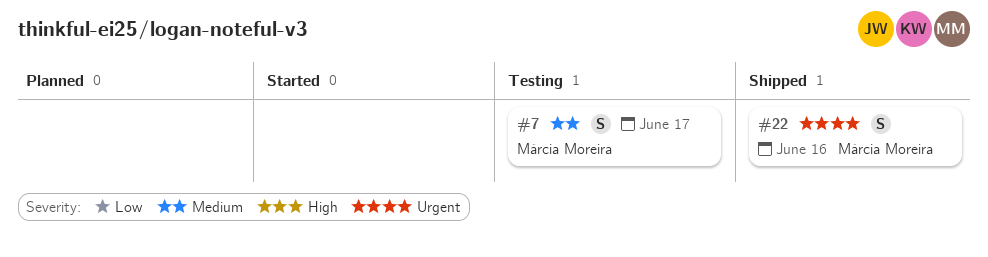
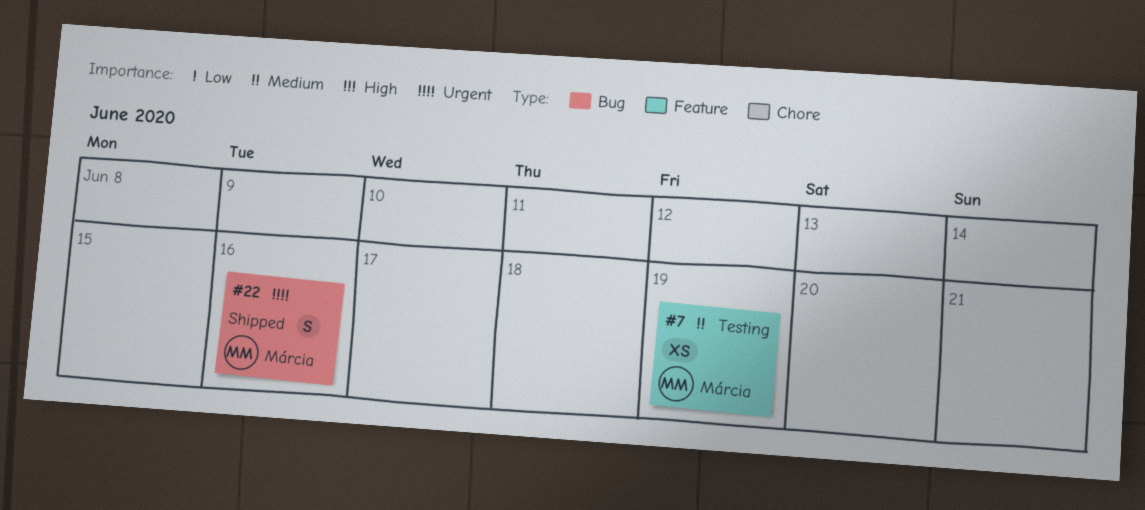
#7, estimate: S -> XS
#7, due: Jun 17 -> Jun 19

